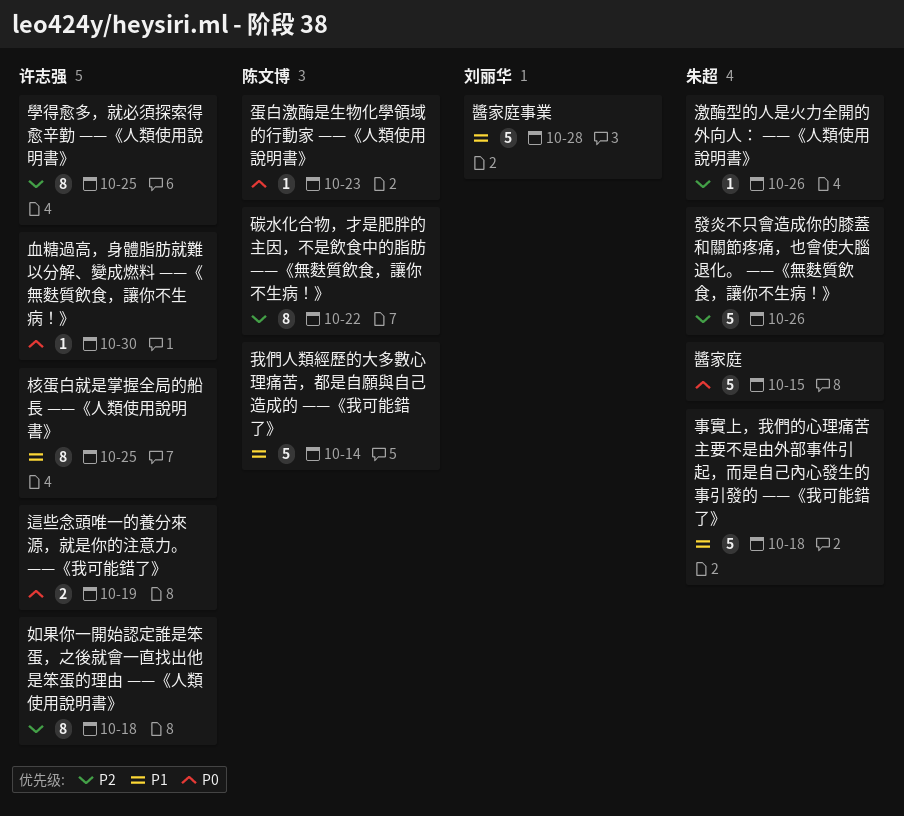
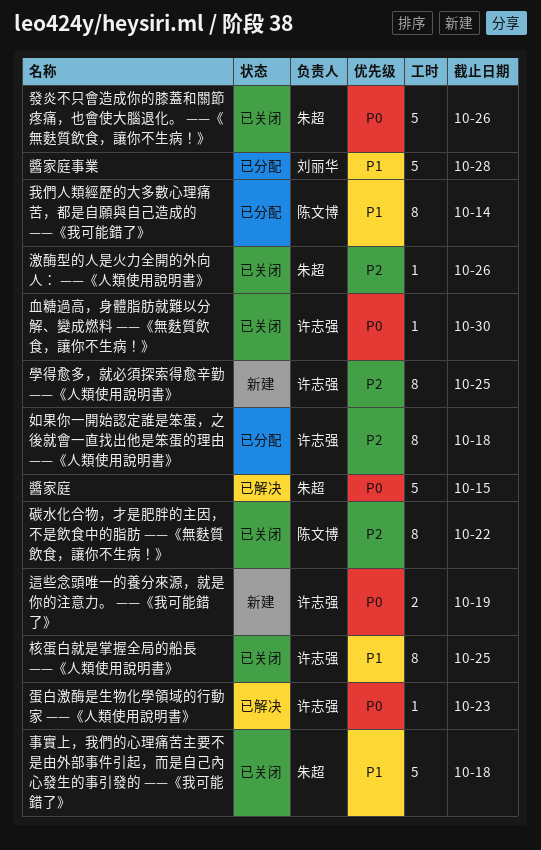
我們人類經歷的大多數心理痛苦，都是自願與自己造成的 ——《我可能錯了》, estimate: 5 -> 8
發炎不只會造成你的膝蓋和關節疼痛，也會使大腦退化。 ——《無麩質飲食，讓你不生病！》, priority: P2 -> P0
蛋白激酶是生物化學領域的行動家 ——《人類使用說明書》, owner: 陈文博 -> 许志强

